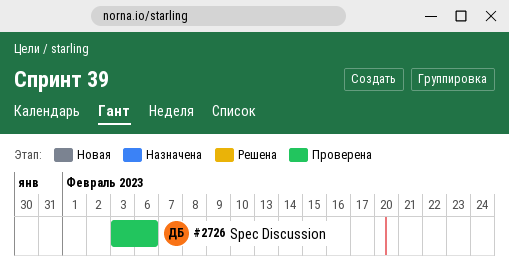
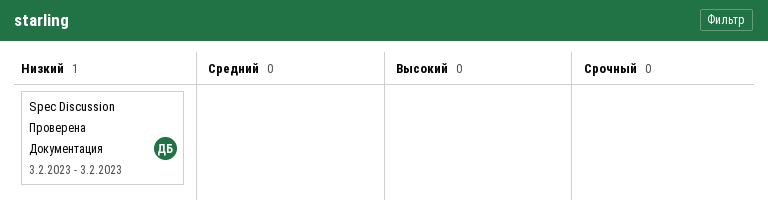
Spec Discussion, due: Feb 6 -> Feb 3

